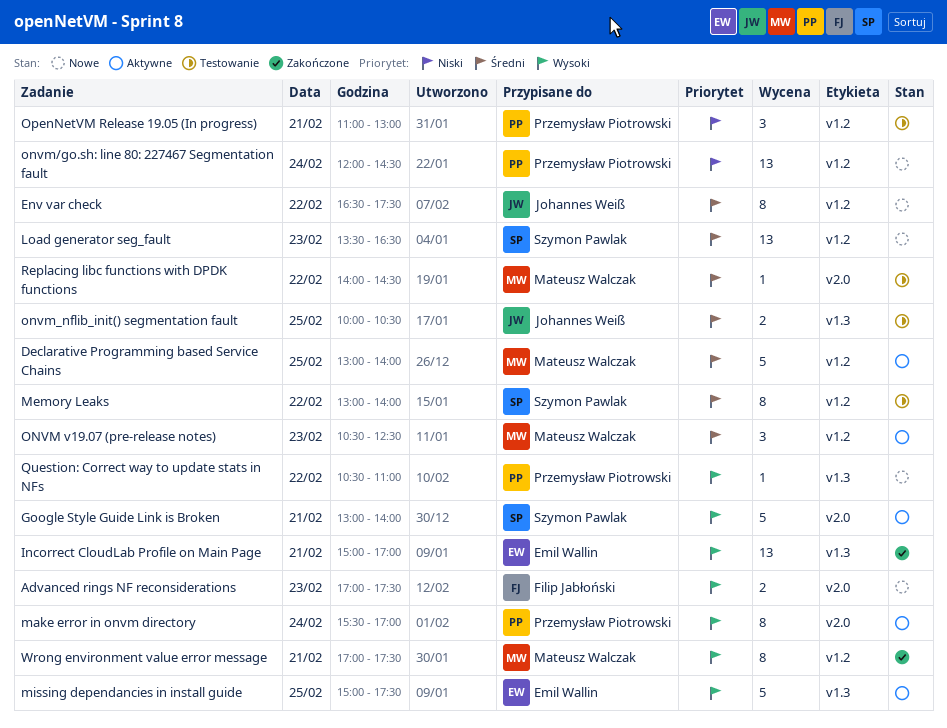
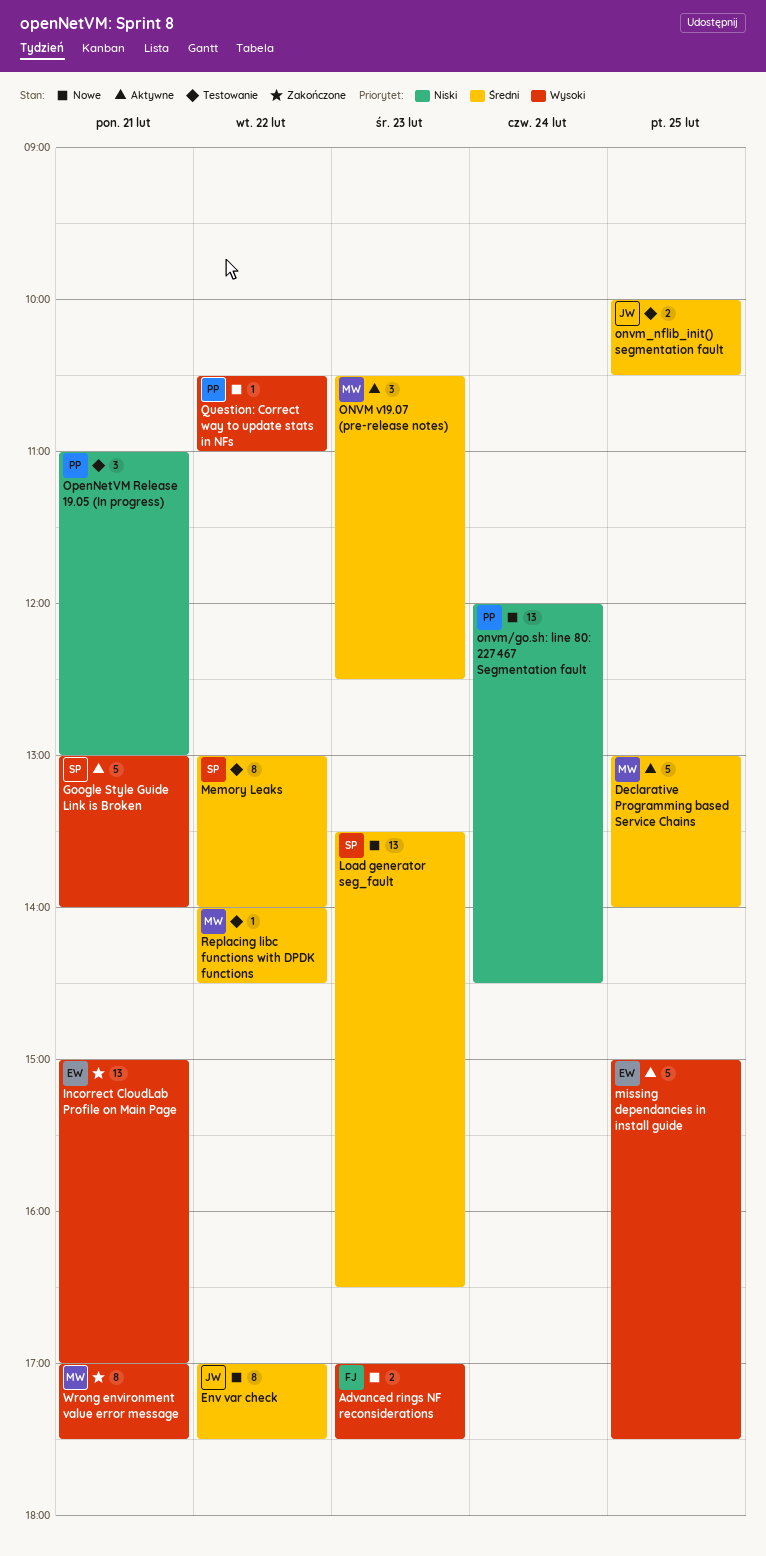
Env var check, begins: 16:30 -> 17:00
make error in onvm directory: present -> none

